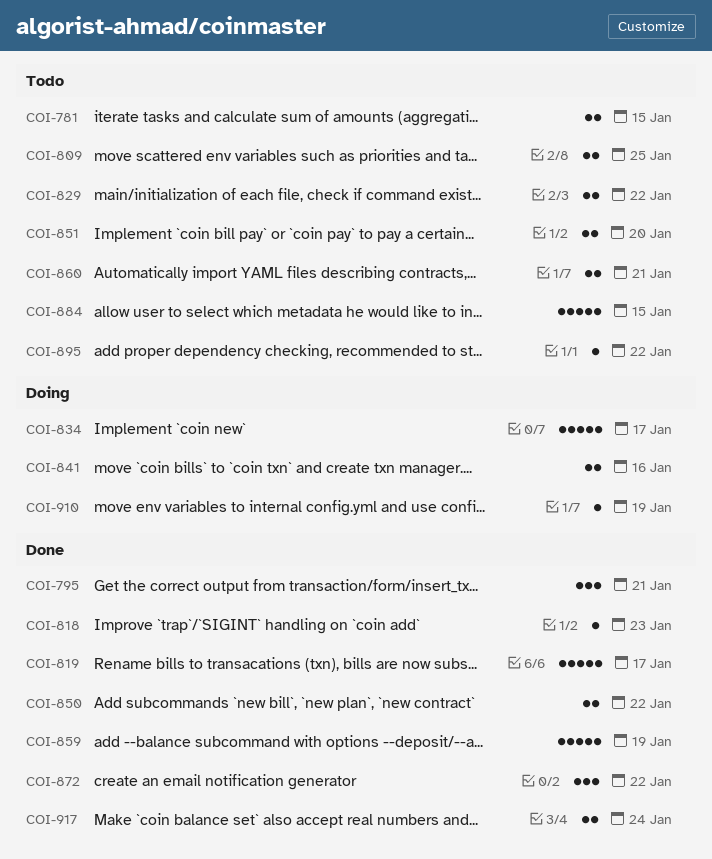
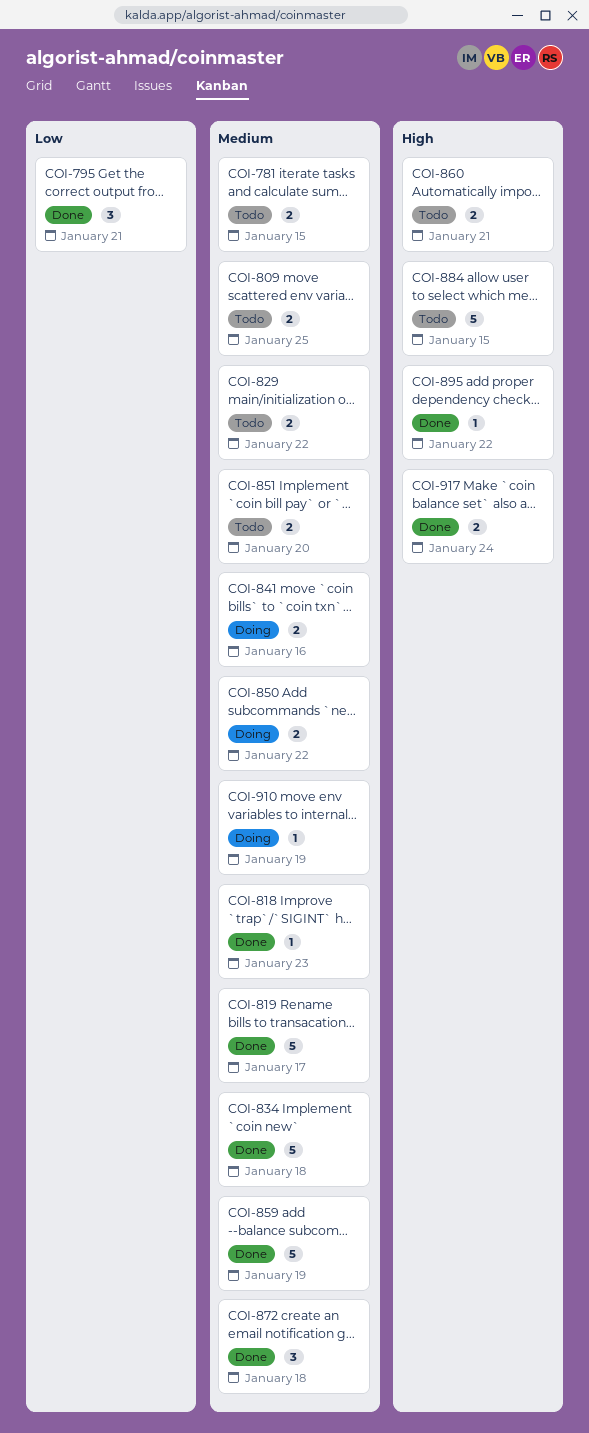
COI-834, status: Doing -> Done
COI-834, due: Jan 17 -> Jan 18
COI-850, status: Done -> Doing
COI-872, due: Jan 22 -> Jan 18
COI-895, status: Todo -> Done

